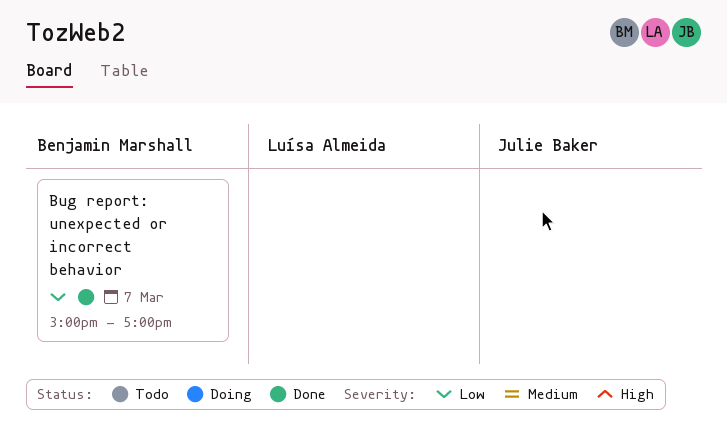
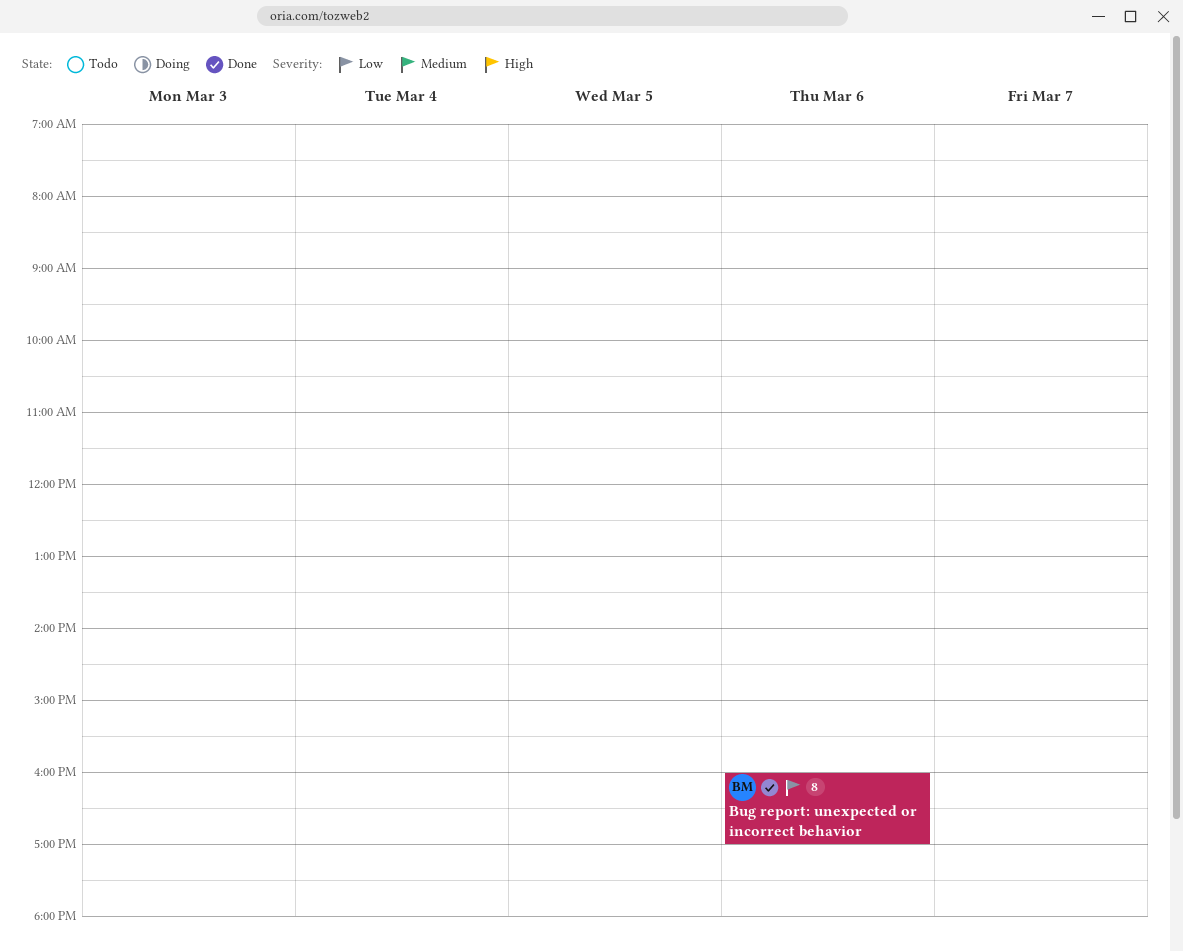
Bug report: unexpected or incorrect behavior, day: Mar 7 -> Mar 6
Bug report: unexpected or incorrect behavior, begins: 15:00 -> 16:00

